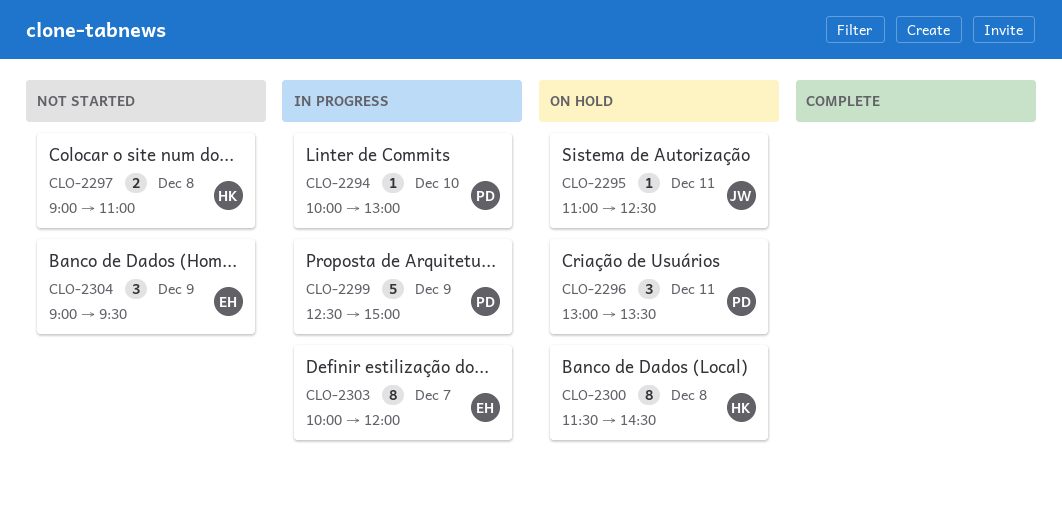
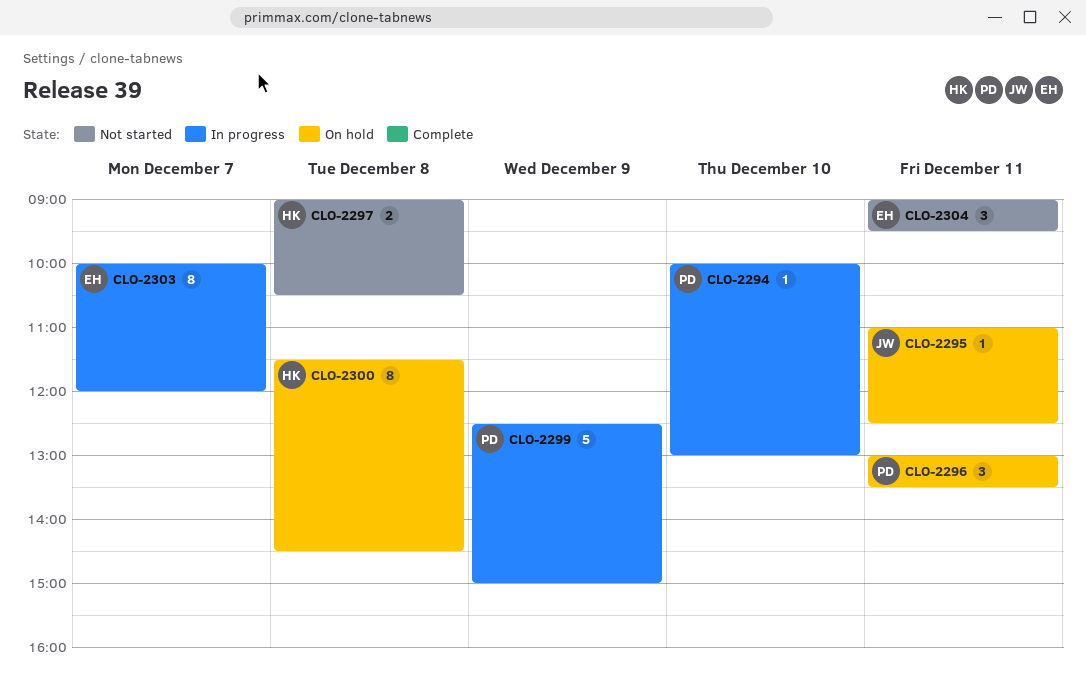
CLO-2297, ends: 11:00 -> 10:30
CLO-2304, day: Dec 9 -> Dec 11

